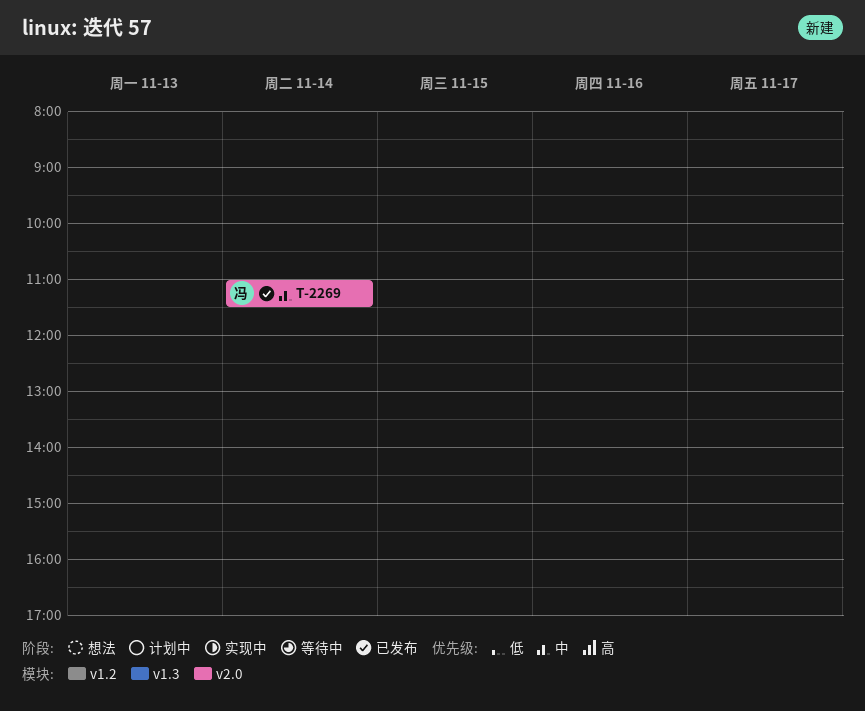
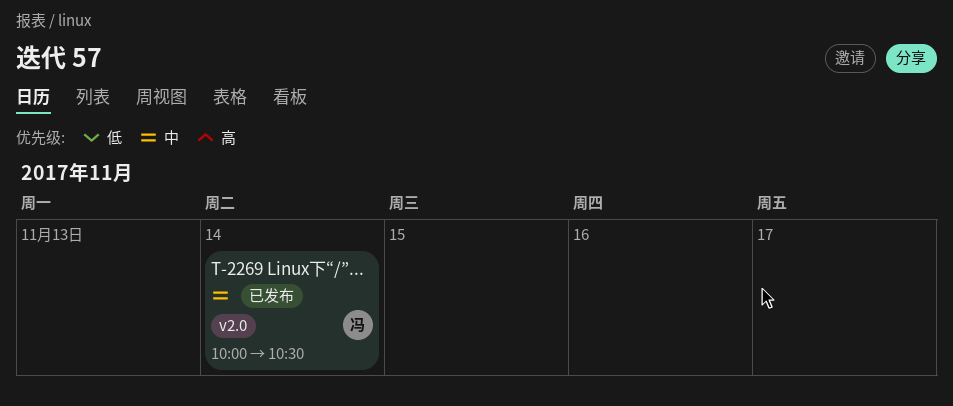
T-2269, begins: 11:00 -> 10:00
T-2269, ends: 11:30 -> 10:30

